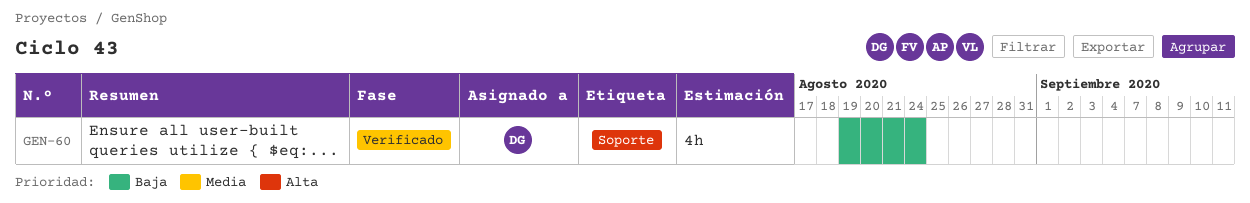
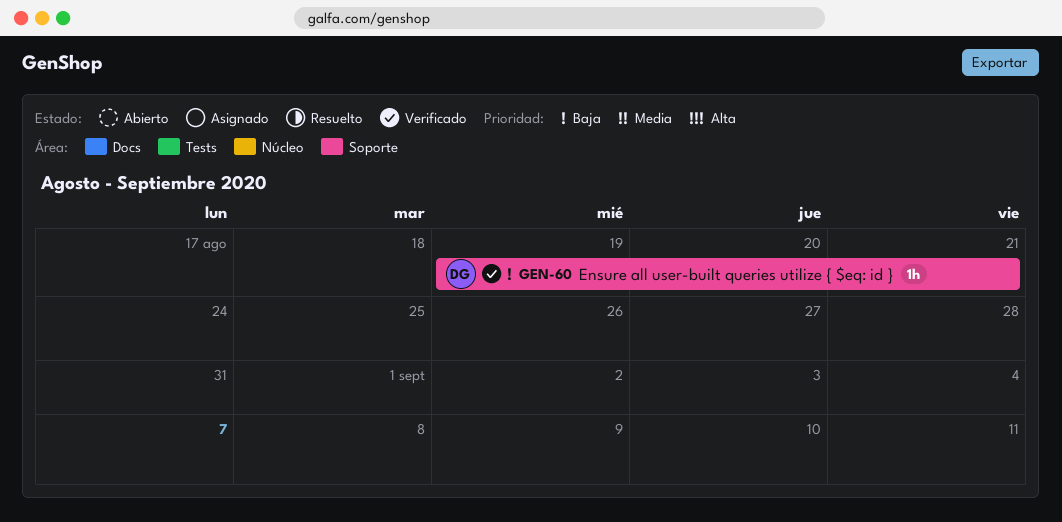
GEN-60, estimate: 4h -> 1h
GEN-60, due: Aug 24 -> Aug 21

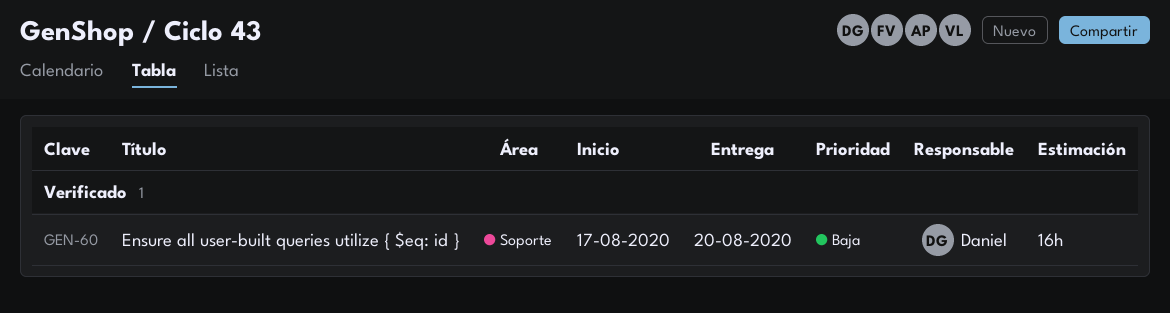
GEN-60, estimate: 1h -> 16h
GEN-60, start: Aug 19 -> Aug 17
GEN-60, due: Aug 21 -> Aug 20

